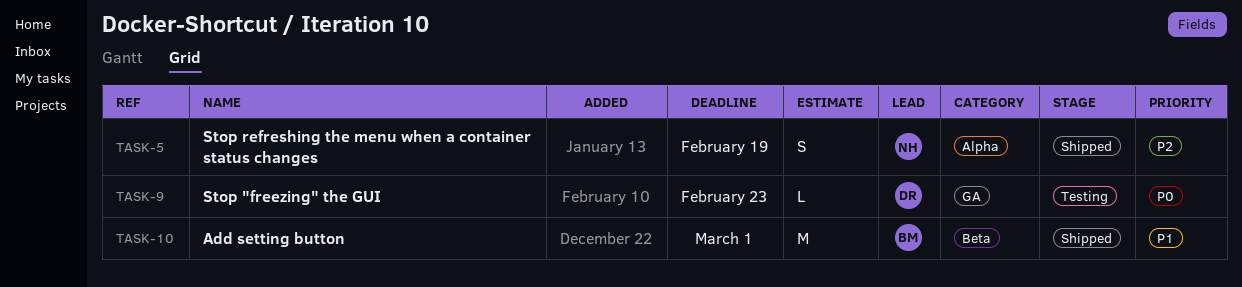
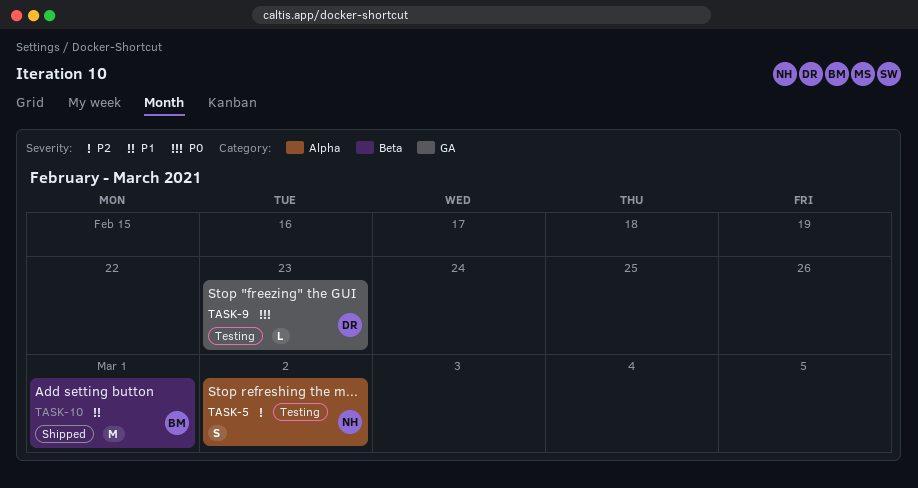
TASK-5, status: Shipped -> Testing
TASK-5, due: Feb 19 -> Mar 2

